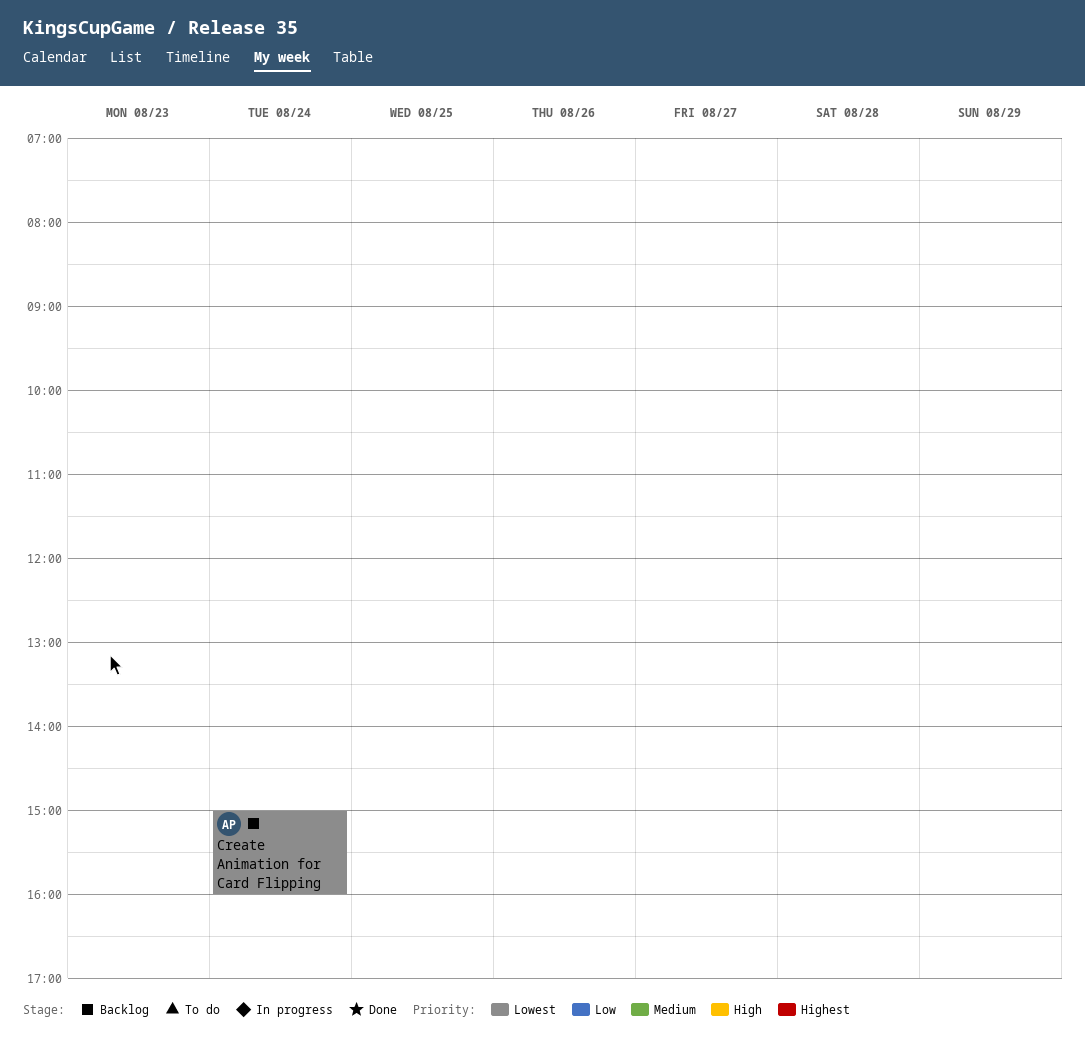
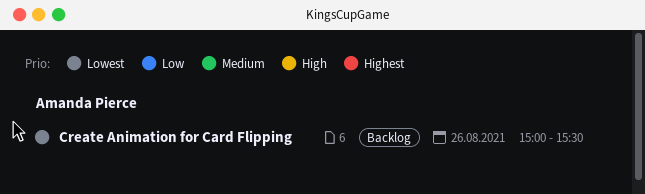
Create Animation for Card Flipping, day: Aug 24 -> Aug 26
Create Animation for Card Flipping, ends: 16:00 -> 15:30

